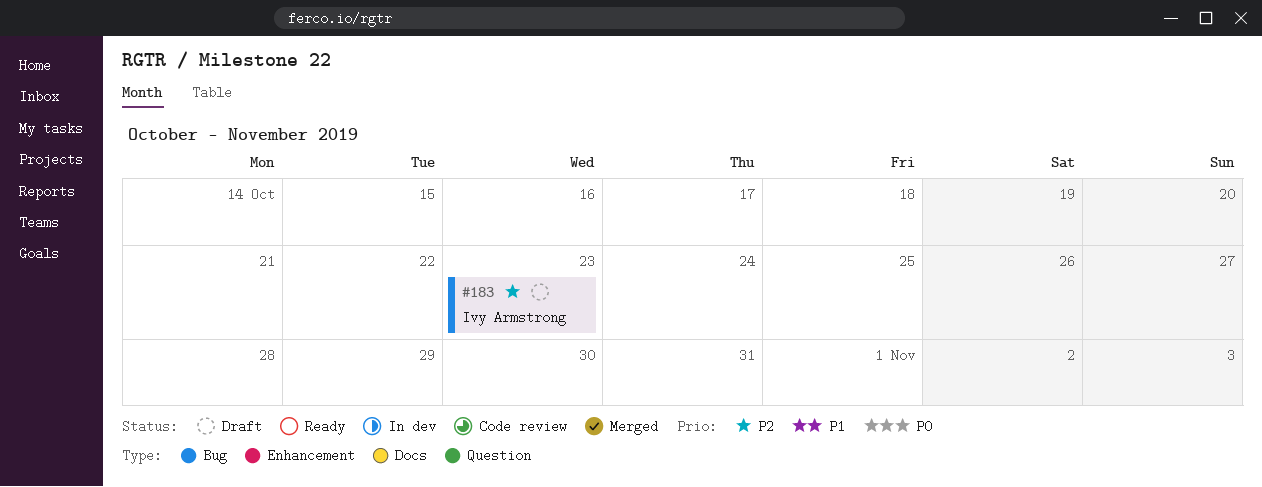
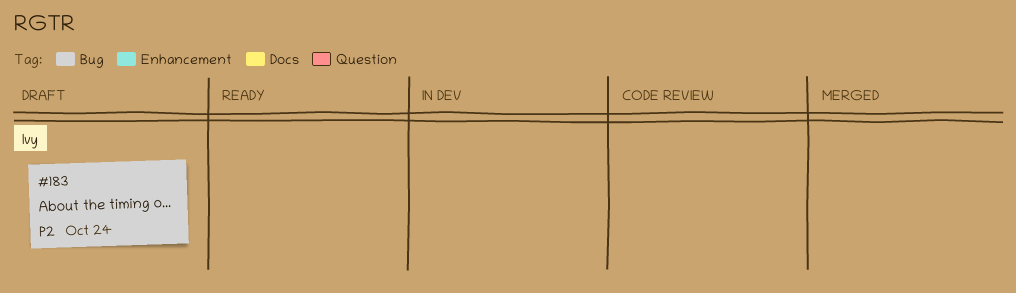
#183, due: Oct 23 -> Oct 24

